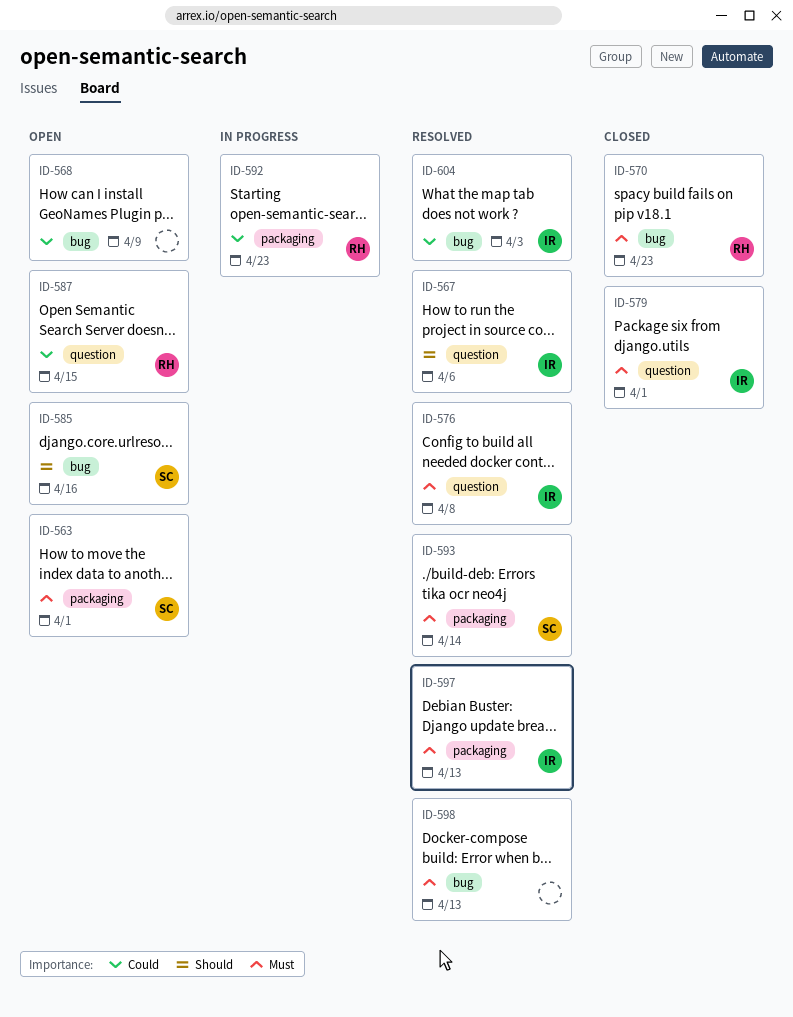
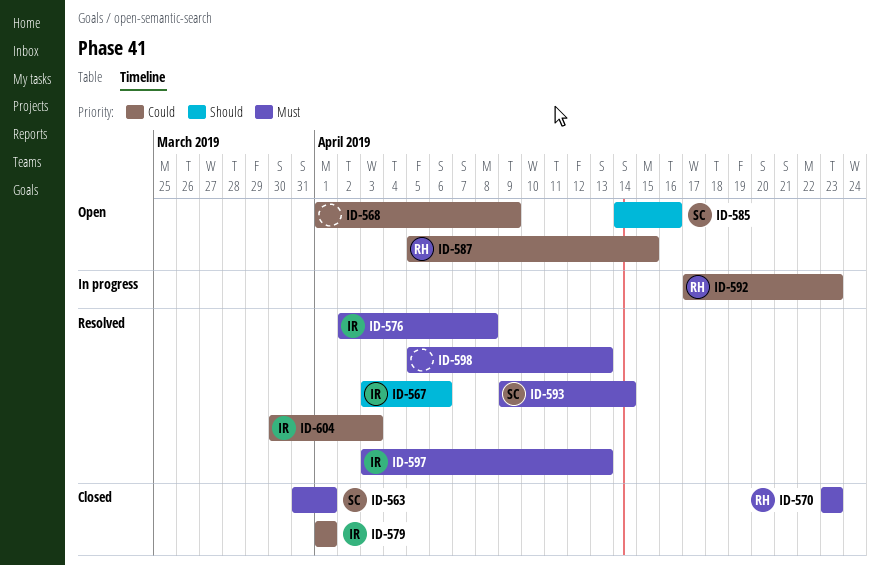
ID-563, status: Open -> Closed
ID-579, priority: Must -> Could

